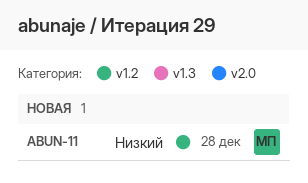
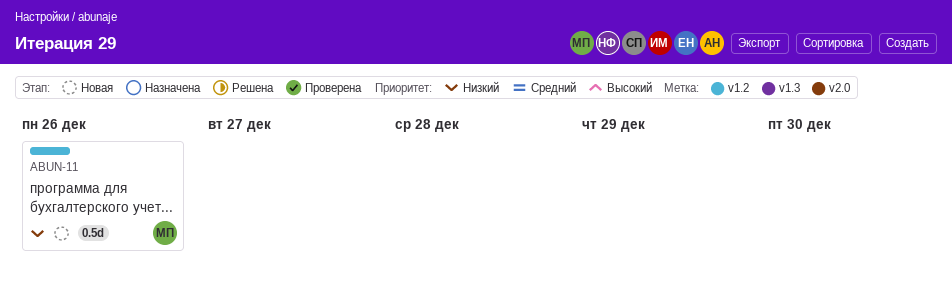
ABUN-11, due: Dec 28 -> Dec 26

